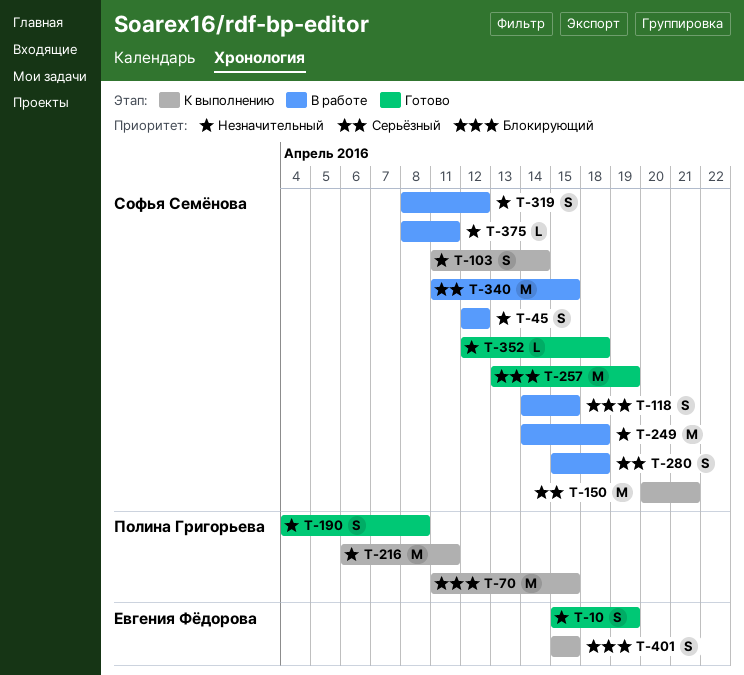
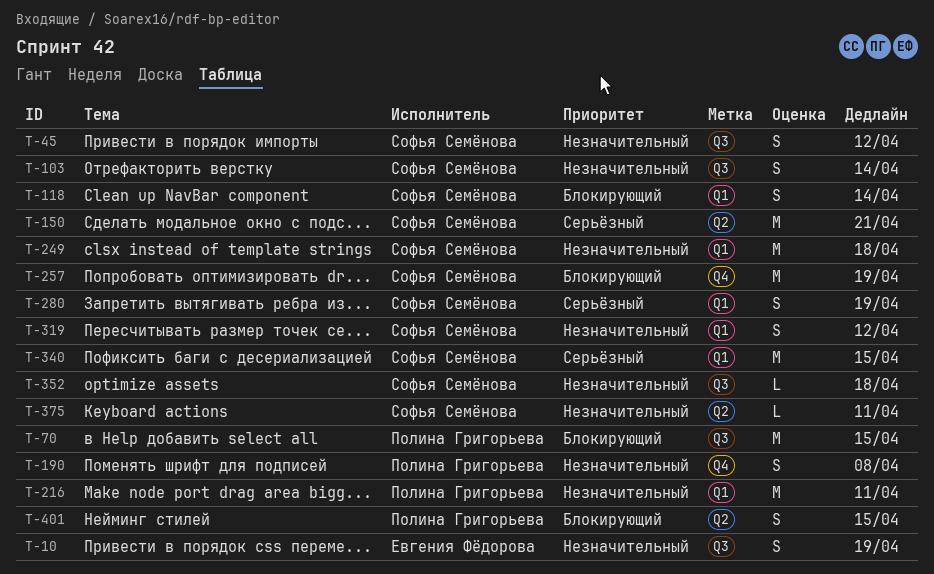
T-118, due: Apr 15 -> Apr 14
T-280, due: Apr 18 -> Apr 19
T-401, owner: Евгения Фёдорова -> Полина Григорьева

